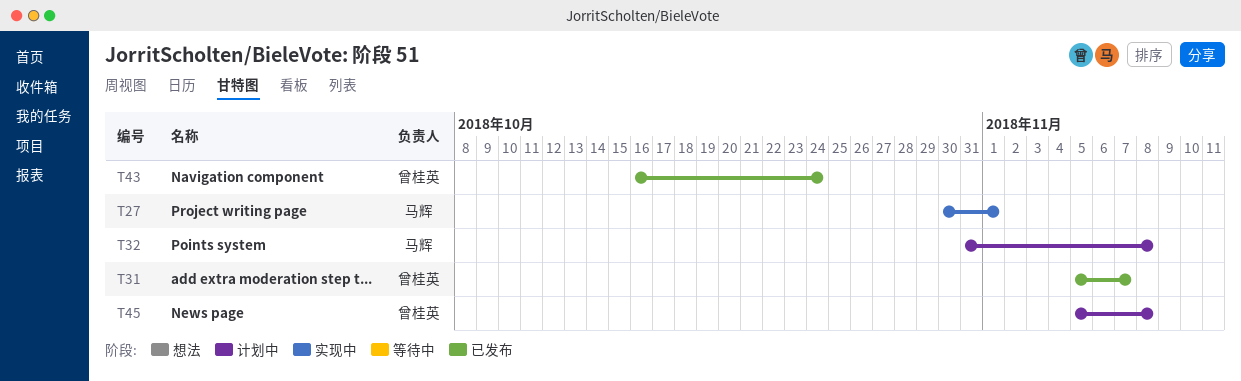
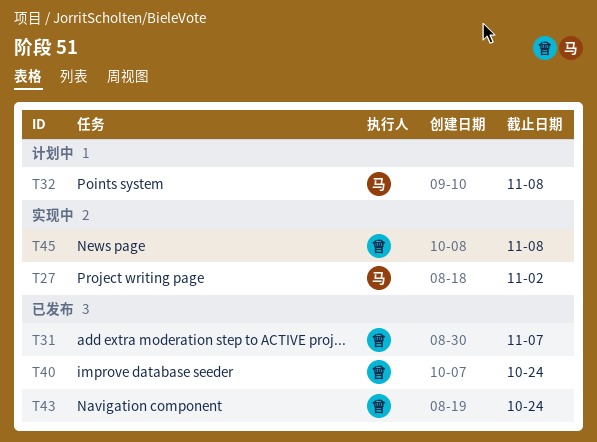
T27, due: Nov 1 -> Nov 2
T40: none -> present
T45, status: 计划中 -> 实现中

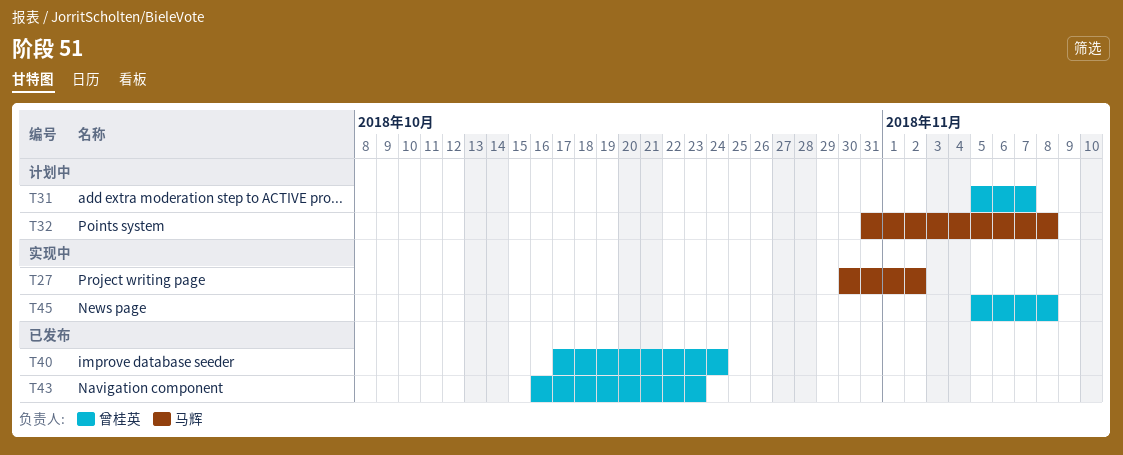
T31, status: 已发布 -> 计划中
T43, due: Oct 24 -> Oct 23

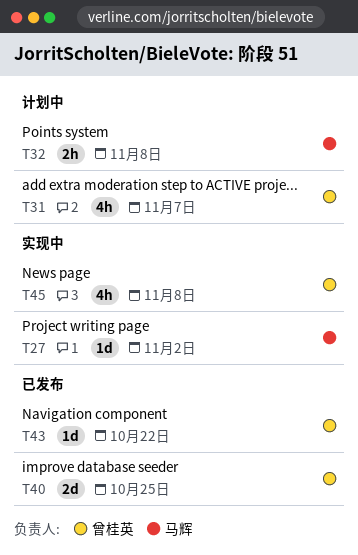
T40, due: Oct 24 -> Oct 25
T43, due: Oct 23 -> Oct 22

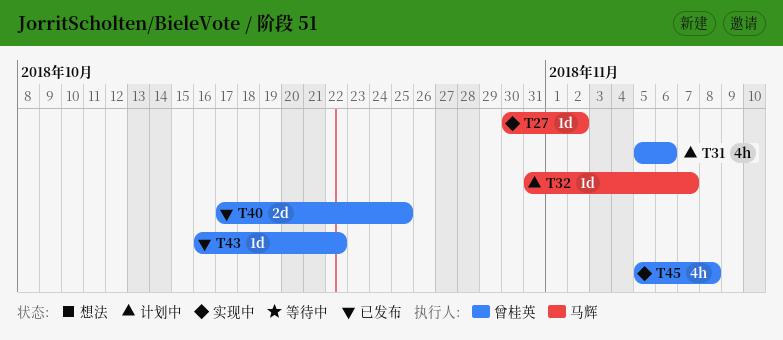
T31, due: Nov 7 -> Nov 6
T32, estimate: 2h -> 1d
T32, due: Nov 8 -> Nov 7

